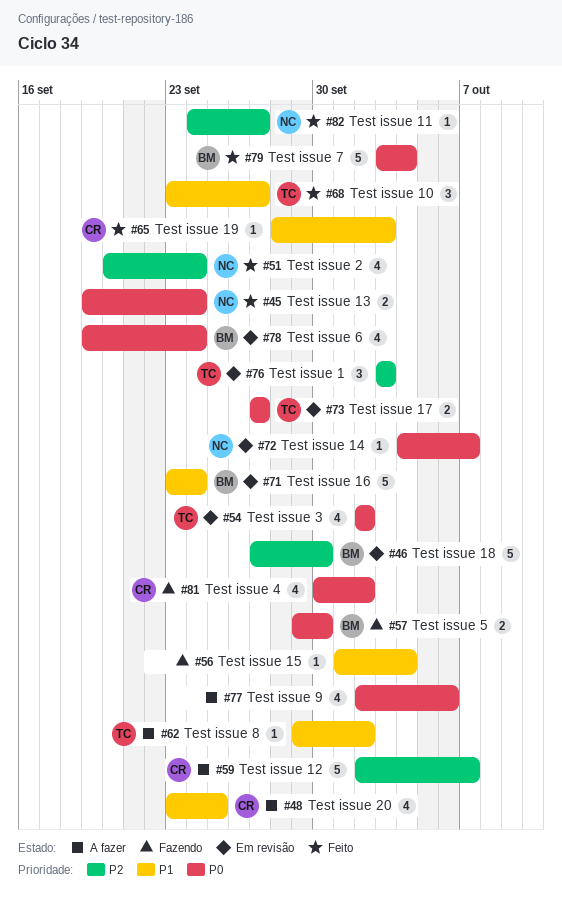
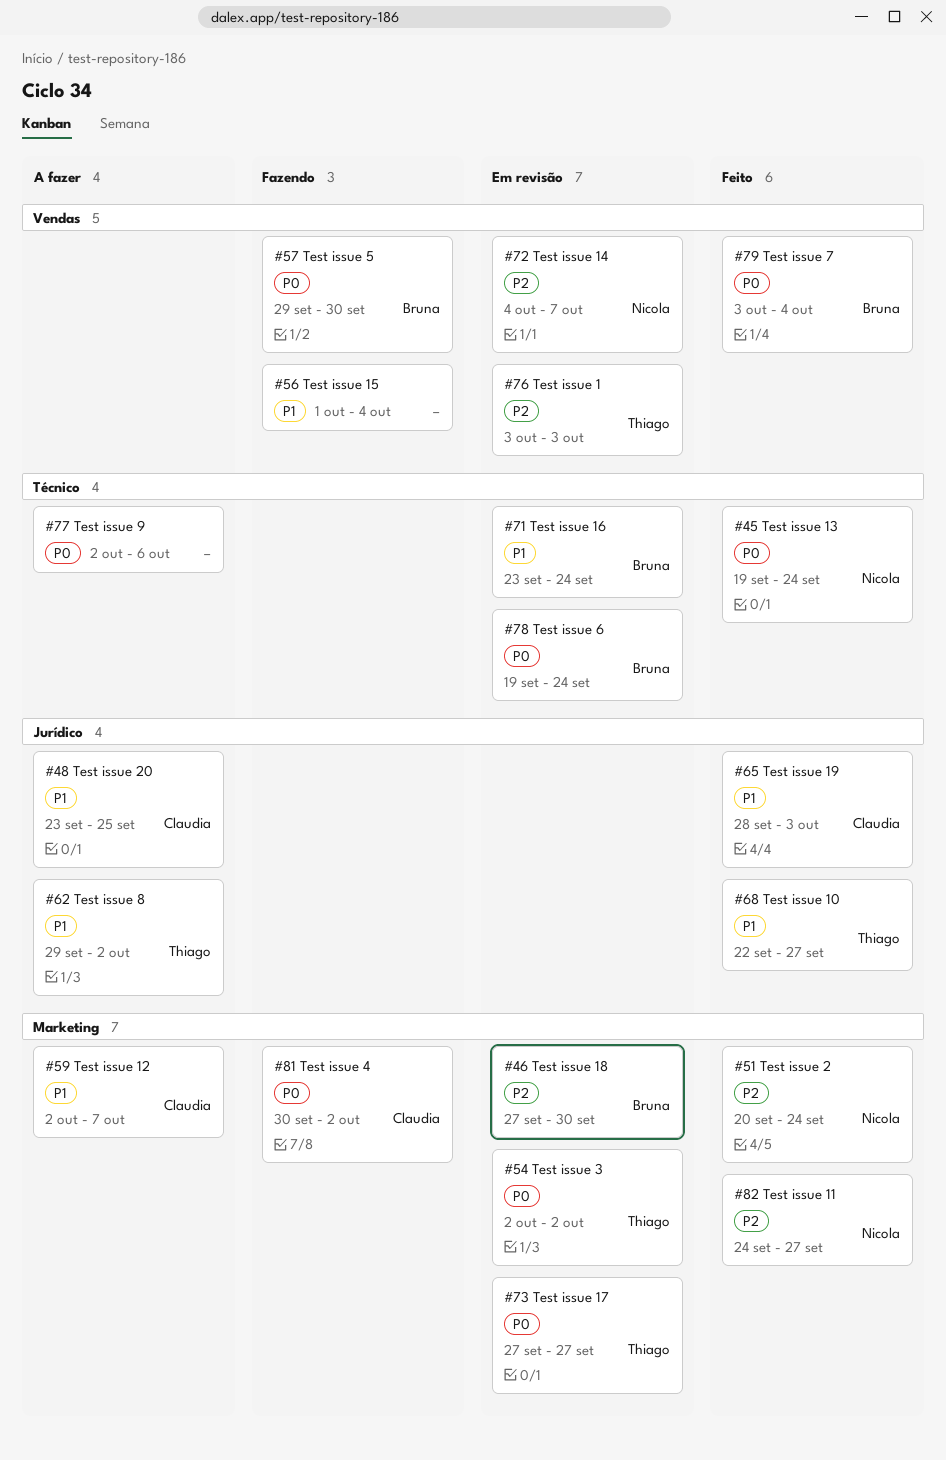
#59, priority: P2 -> P1
#68, start: Sep 23 -> Sep 22
#72, priority: P0 -> P2

